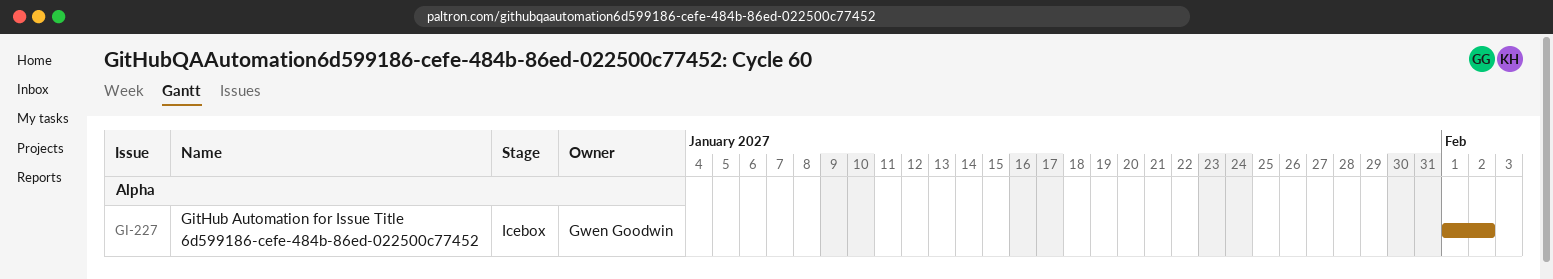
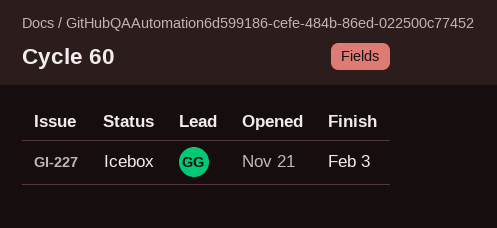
GI-227, due: Feb 2 -> Feb 3

